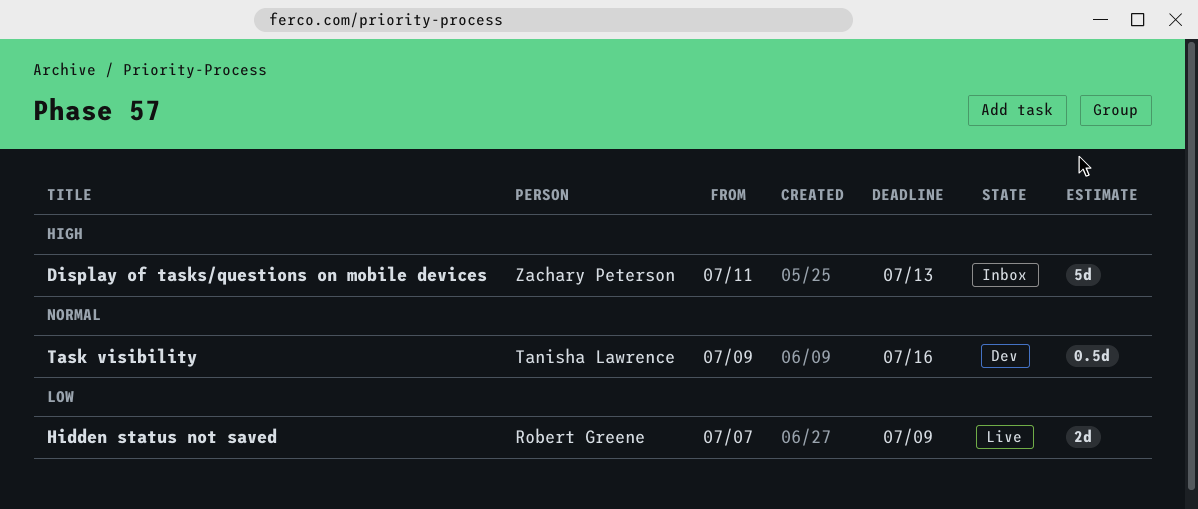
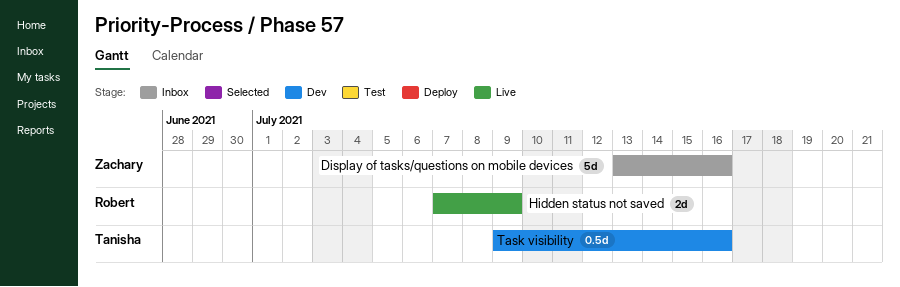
Display of tasks/questions on mobile devices, start: Jul 11 -> Jul 13
Display of tasks/questions on mobile devices, due: Jul 13 -> Jul 16

